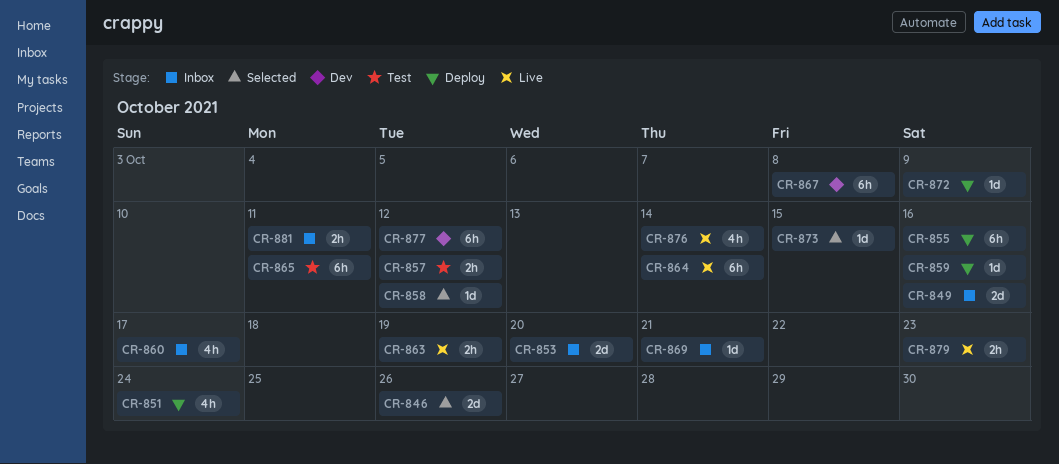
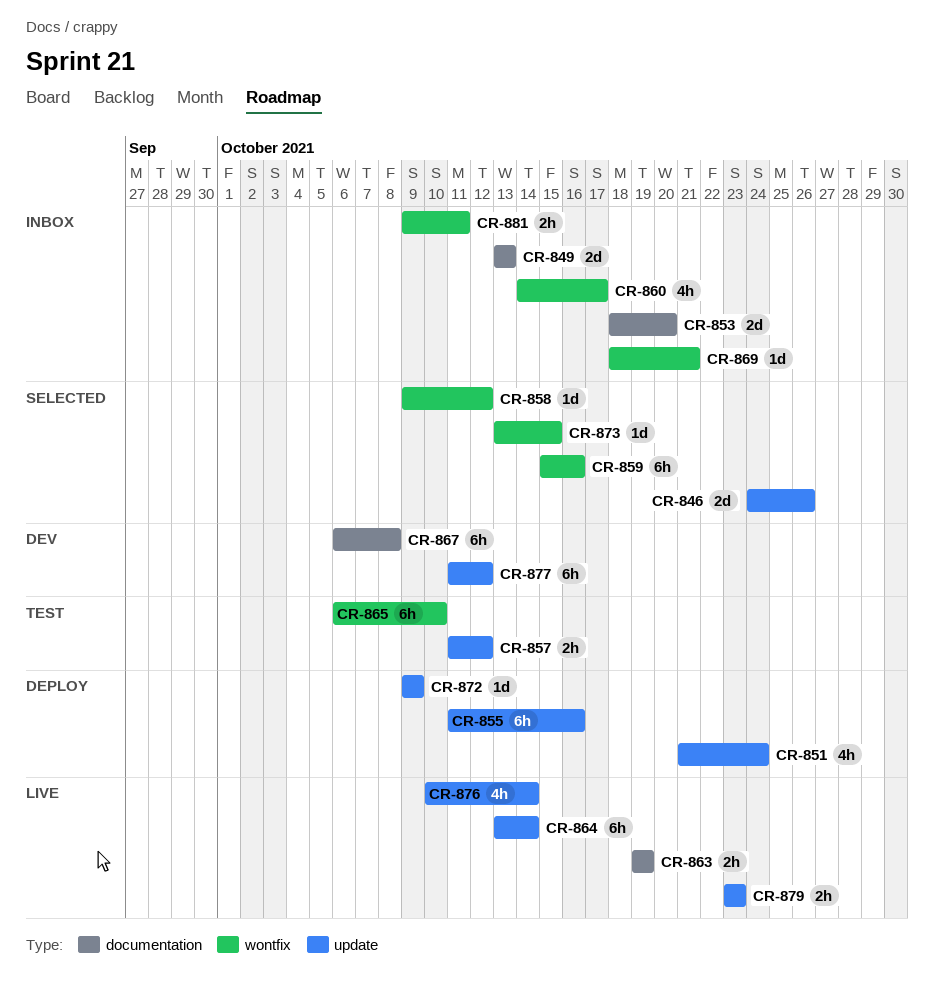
CR-849, due: Oct 16 -> Oct 13
CR-859, status: Deploy -> Selected
CR-859, estimate: 1d -> 6h
CR-865, due: Oct 11 -> Oct 10

